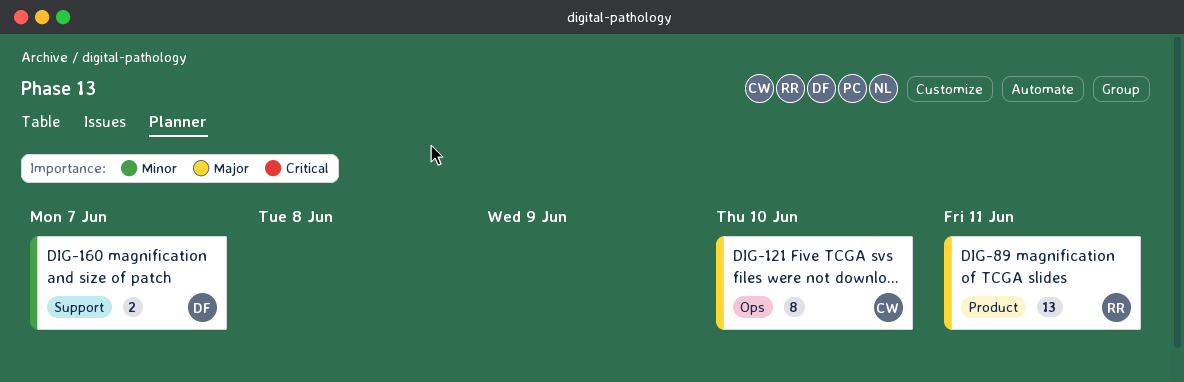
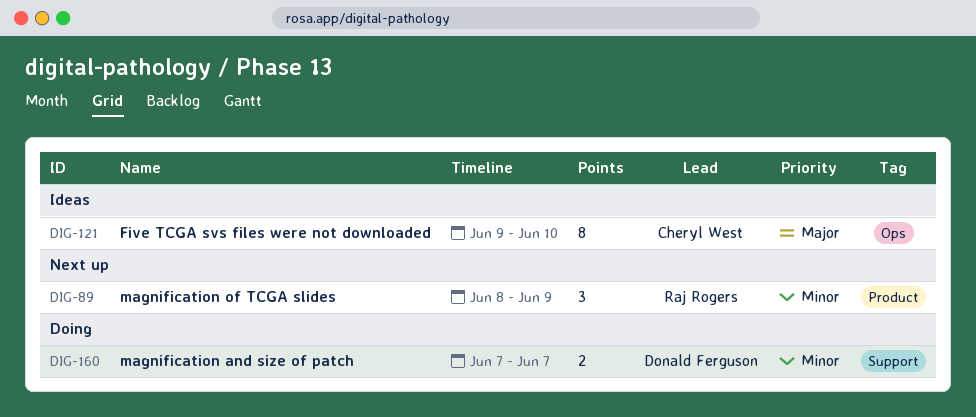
DIG-89, priority: Major -> Minor
DIG-89, estimate: 13 -> 3
DIG-89, due: Jun 11 -> Jun 9

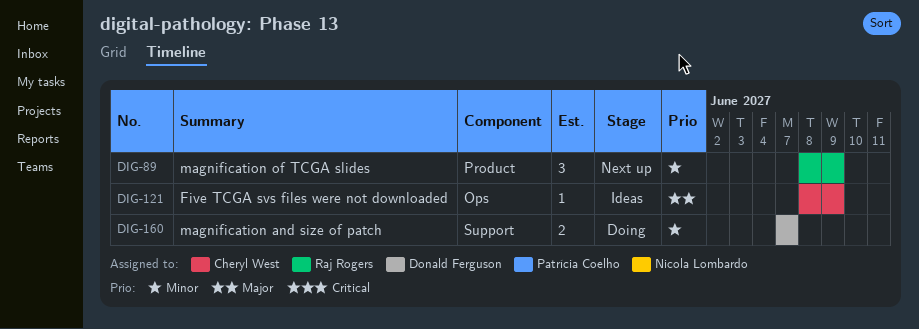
DIG-121, estimate: 8 -> 1
DIG-121, start: Jun 9 -> Jun 8
DIG-121, due: Jun 10 -> Jun 9

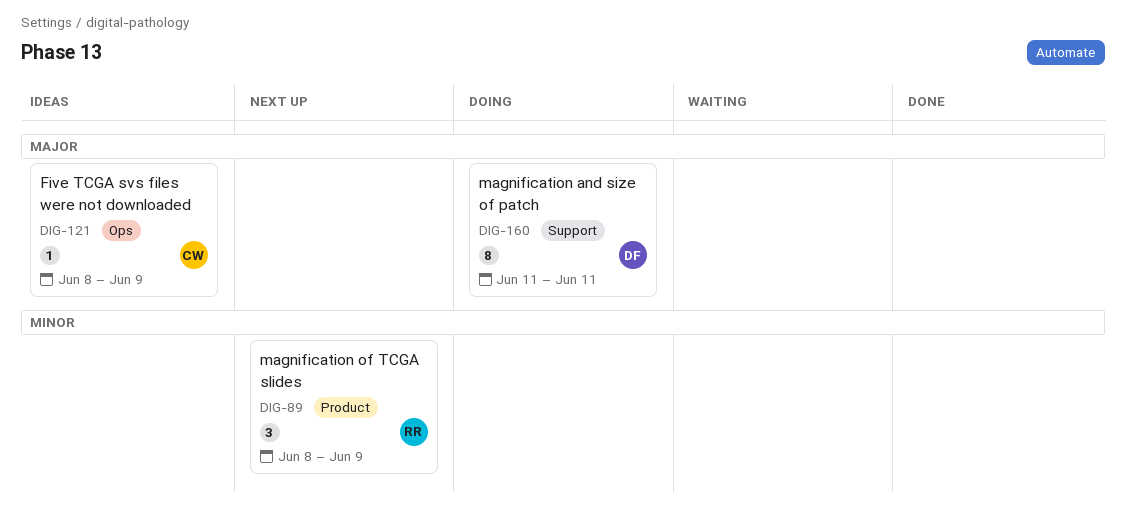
DIG-160, priority: Minor -> Major
DIG-160, estimate: 2 -> 8
DIG-160, start: Jun 7 -> Jun 11
DIG-160, due: Jun 7 -> Jun 11

